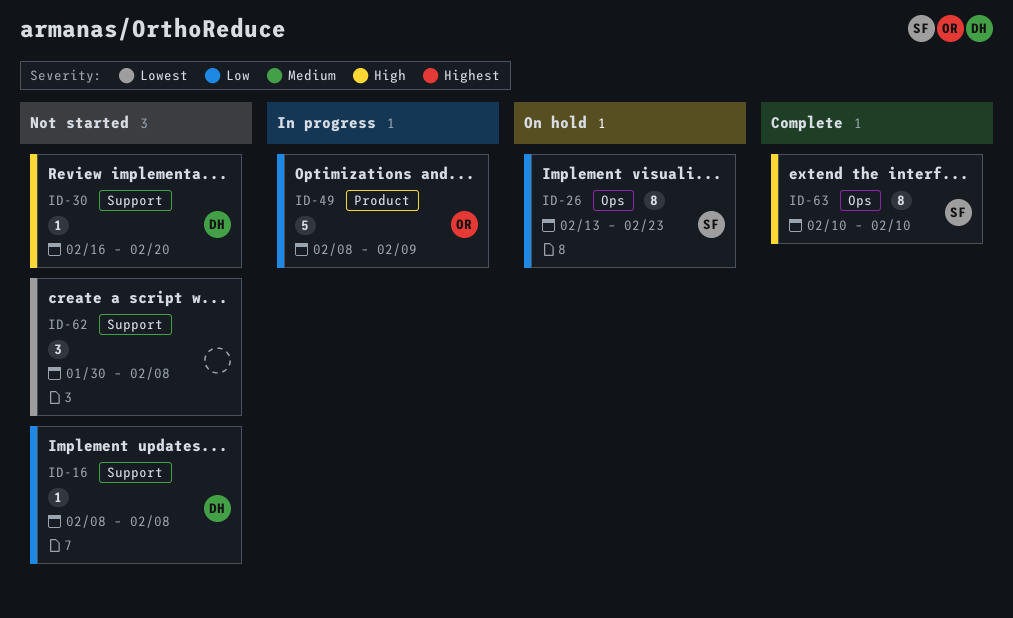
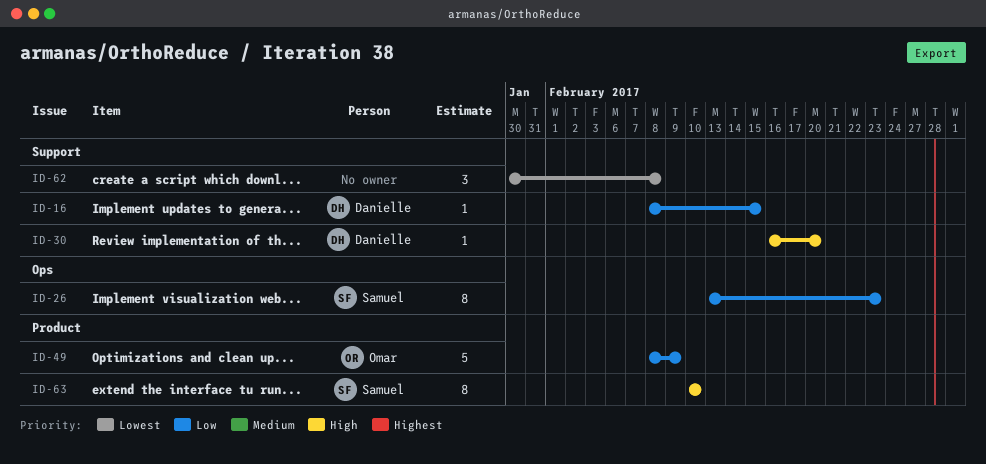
ID-16, due: Feb 8 -> Feb 15
ID-63, label: Ops -> Product

